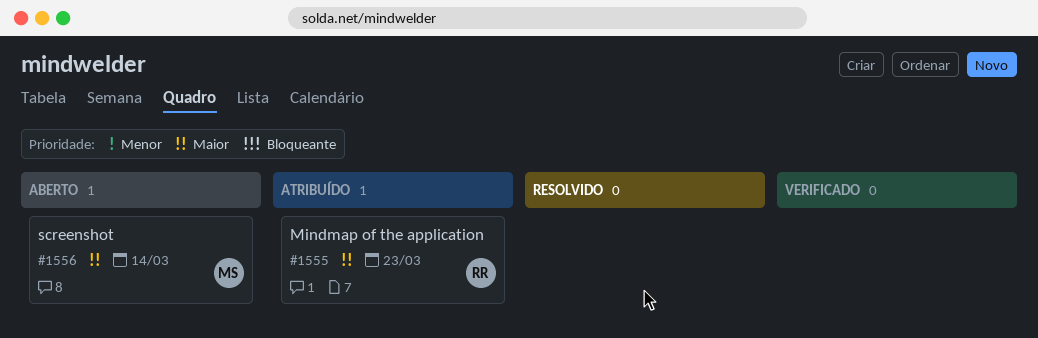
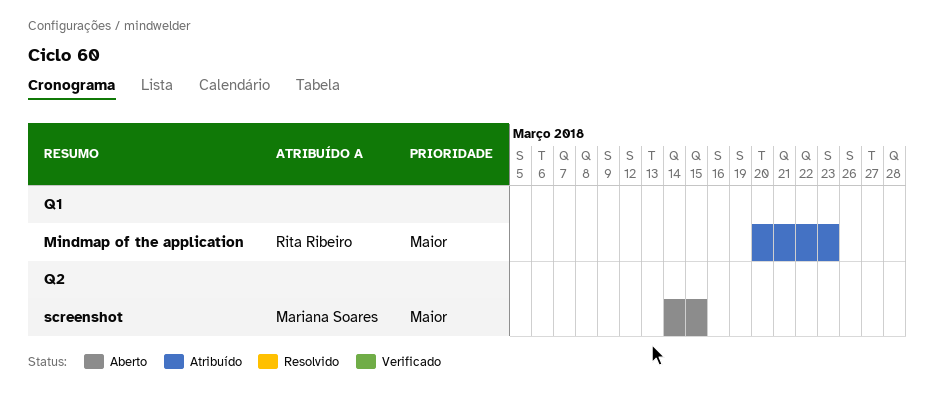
screenshot, due: Mar 14 -> Mar 15

